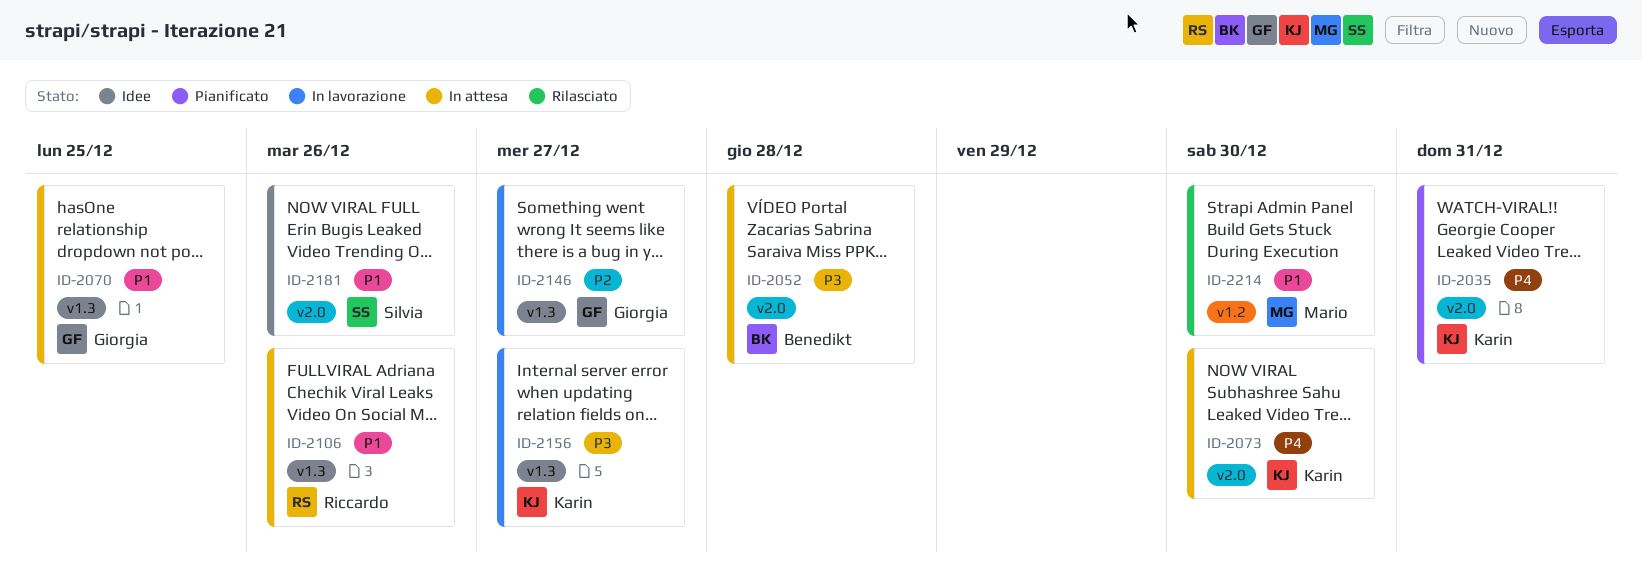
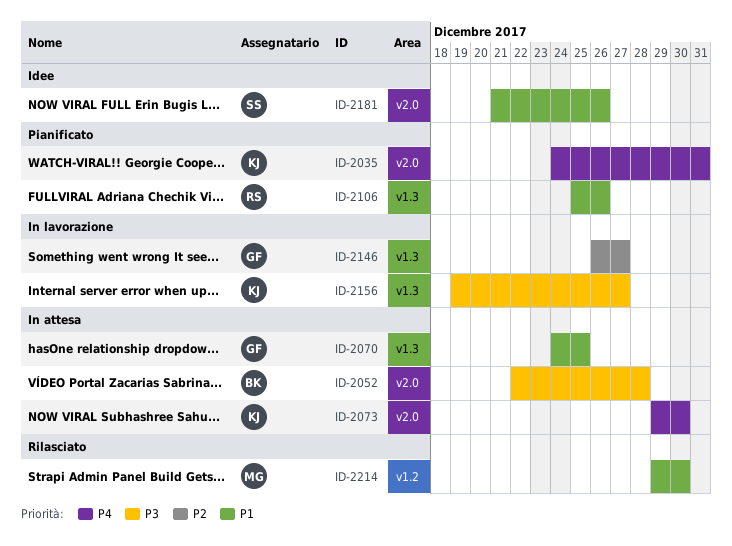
ID-2106, status: In attesa -> Pianificato

